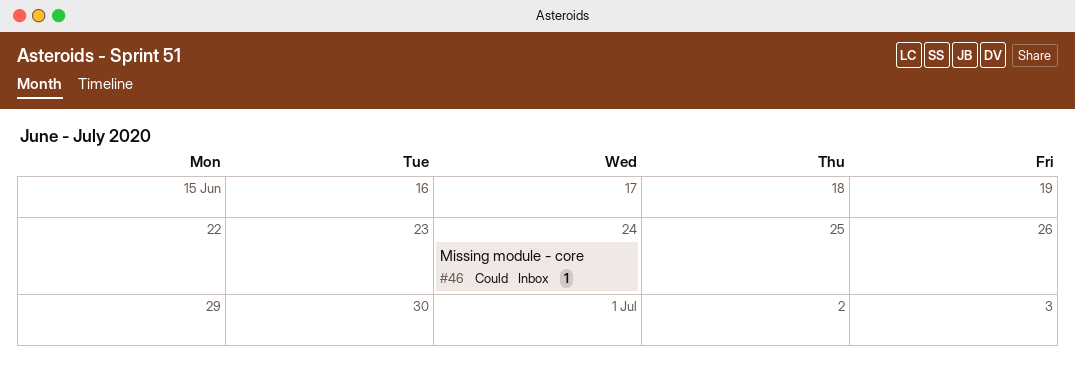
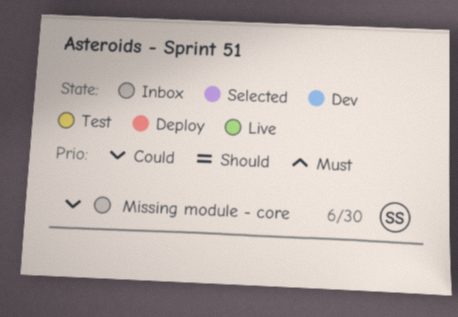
Missing module - core, due: Jun 24 -> Jun 30

